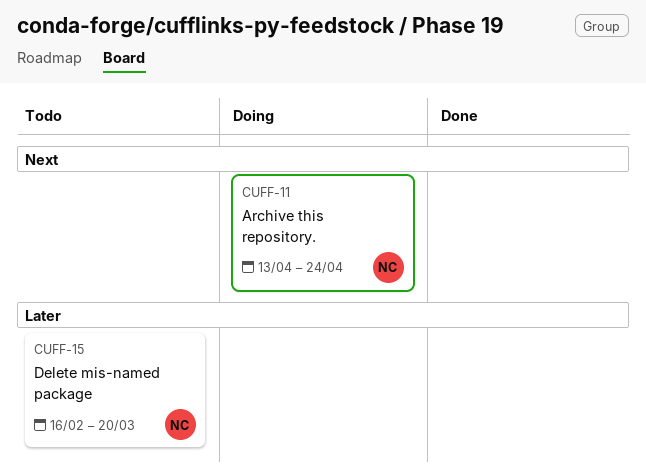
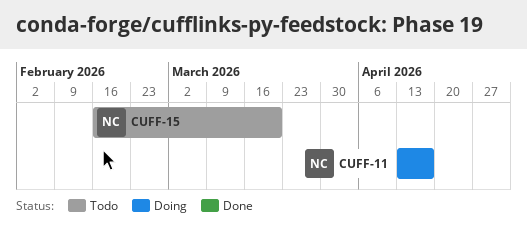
CUFF-11, due: Apr 24 -> Apr 17

